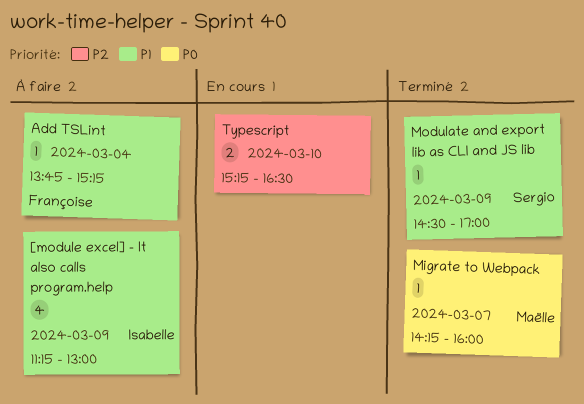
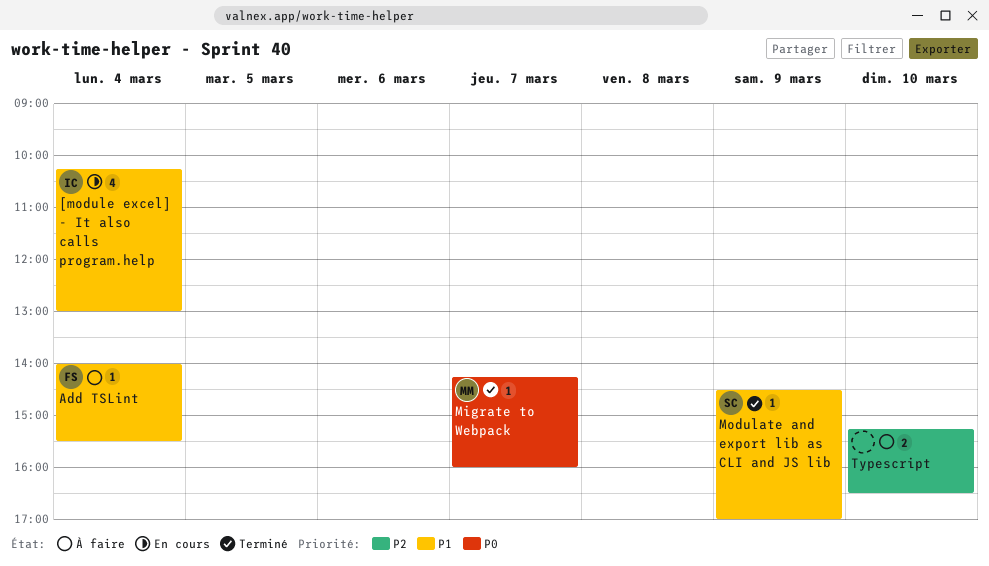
[module excel] - It also calls program.help, status: À faire -> En cours
[module excel] - It also calls program.help, day: Mar 9 -> Mar 4
[module excel] - It also calls program.help, begins: 11:15 -> 10:15
Add TSLint, begins: 13:45 -> 14:00
Add TSLint, ends: 15:15 -> 15:30
Typescript, status: En cours -> À faire

